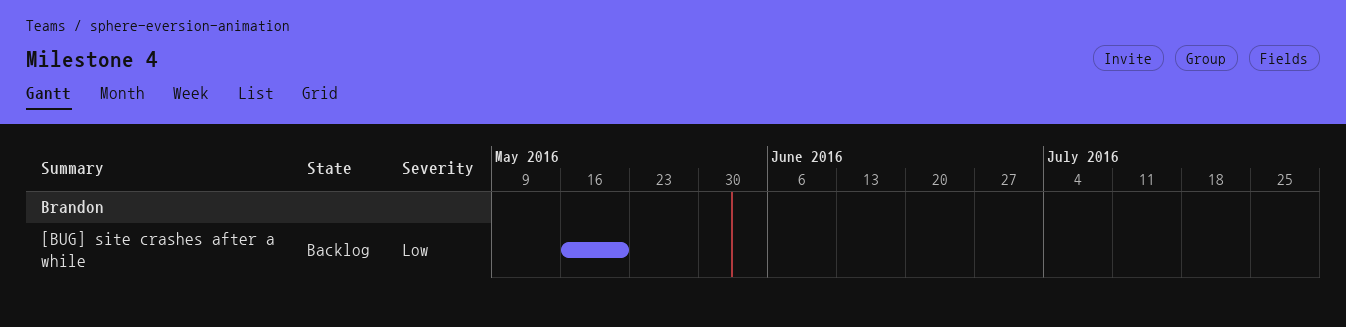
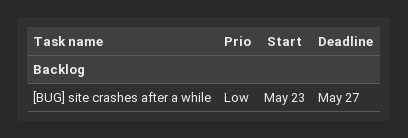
[BUG] site crashes after a while, start: May 16 -> May 23
[BUG] site crashes after a while, due: May 20 -> May 27

